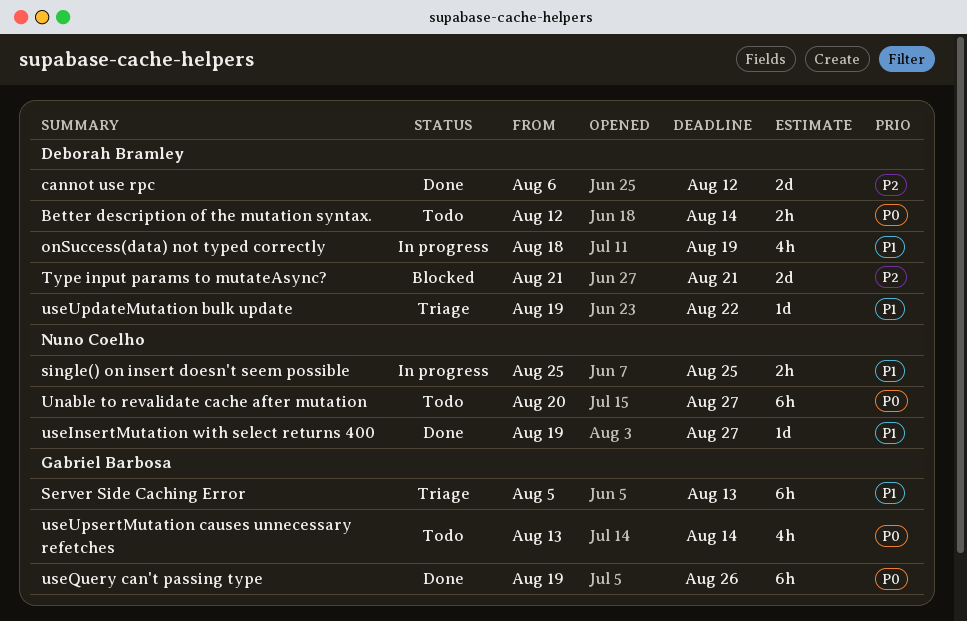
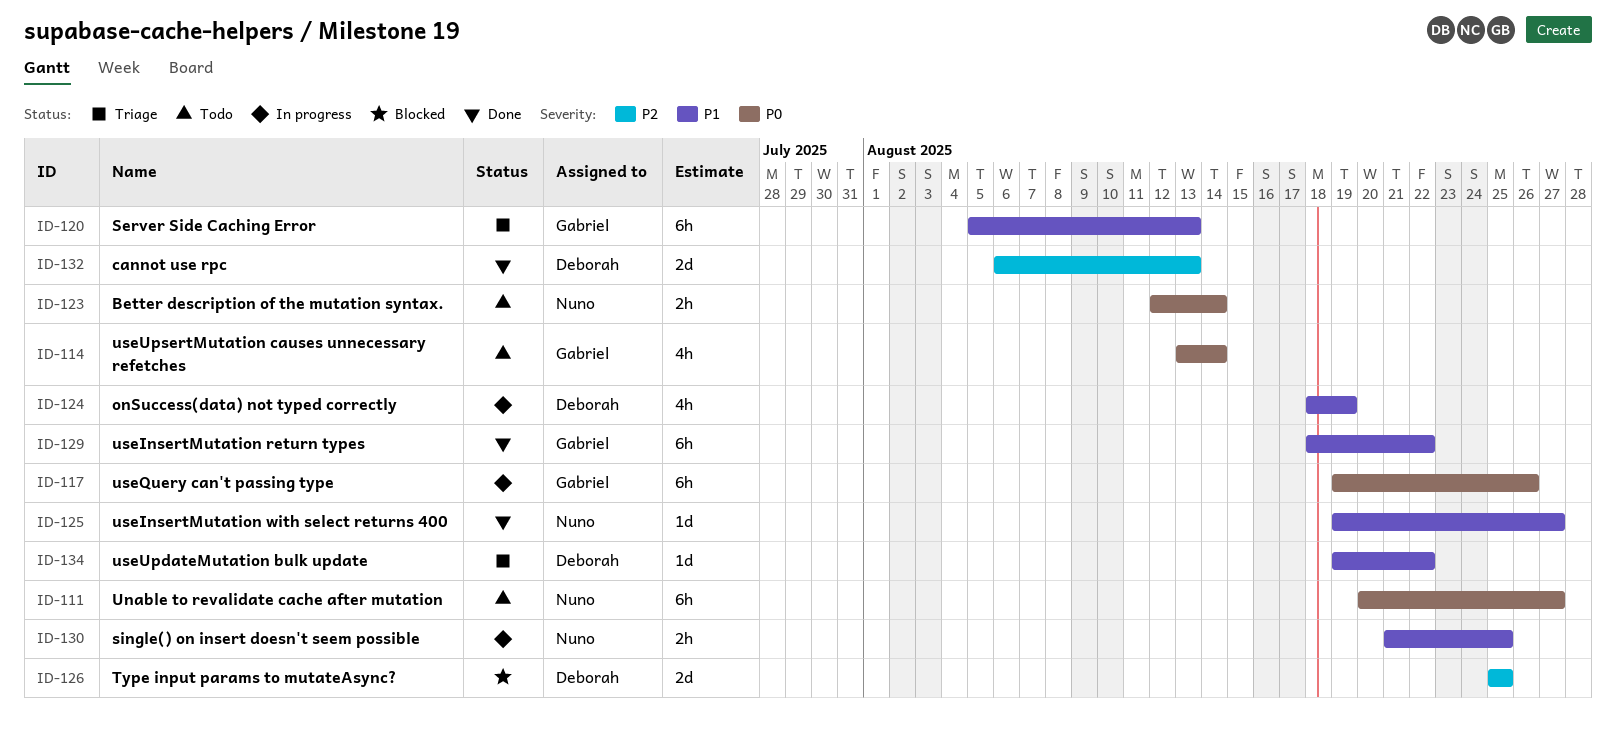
Better description of the mutation syntax., owner: Deborah Bramley -> Nuno Coelho
cannot use rpc, due: Aug 12 -> Aug 13
single() on insert doesn't seem possible, start: Aug 25 -> Aug 21
Type input params to mutateAsync?, start: Aug 21 -> Aug 25
Type input params to mutateAsync?, due: Aug 21 -> Aug 25
useInsertMutation return types: none -> present
useQuery can't passing type, status: Done -> In progress

